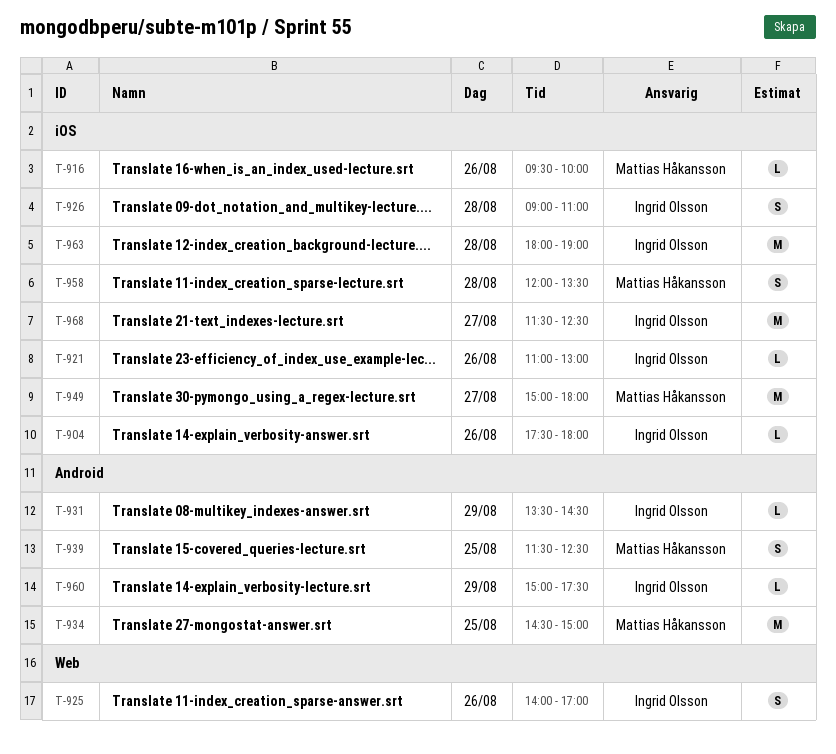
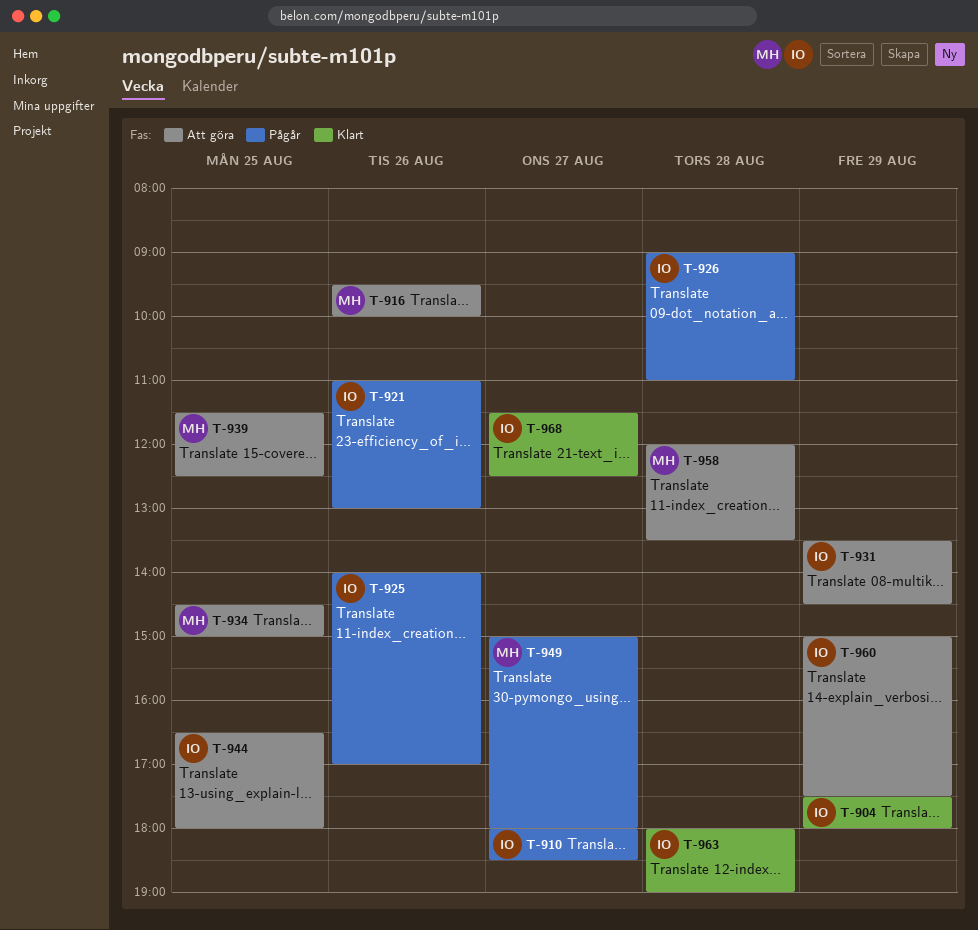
T-904, day: Aug 26 -> Aug 29
T-910: none -> present
T-944: none -> present

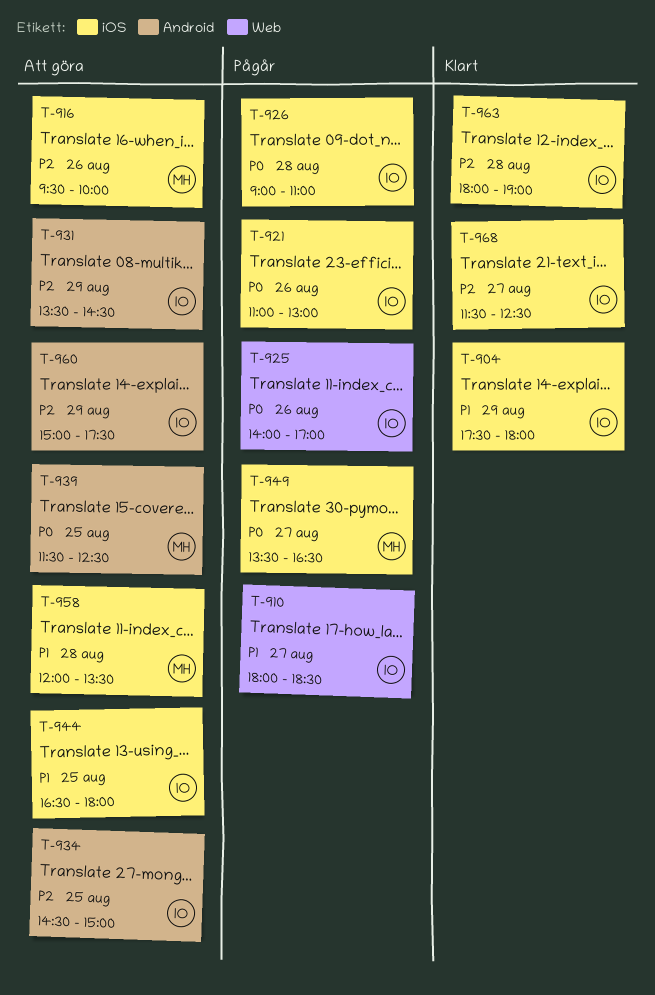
T-934, owner: MH -> IO
T-949, begins: 15:00 -> 13:30
T-949, ends: 18:00 -> 16:30

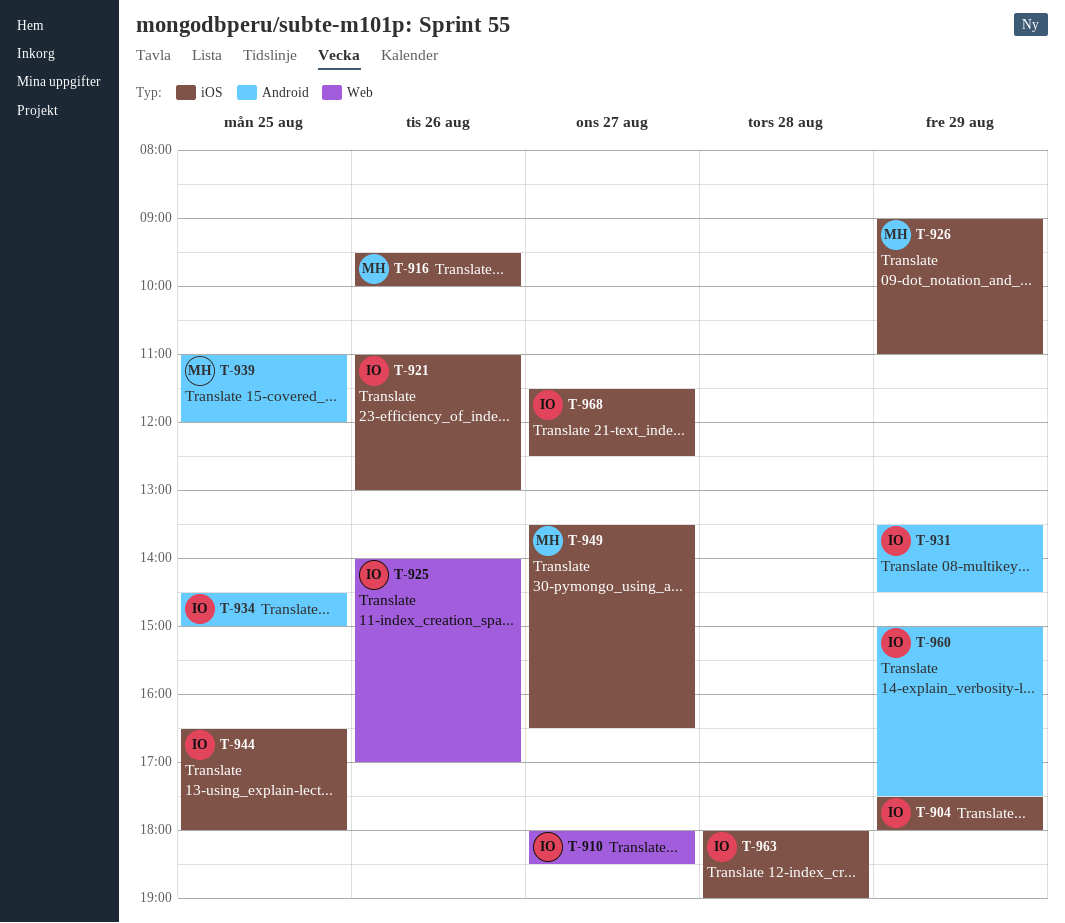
T-926, owner: IO -> MH
T-926, day: Aug 28 -> Aug 29
T-939, begins: 11:30 -> 11:00
T-939, ends: 12:30 -> 12:00
T-958: present -> none

